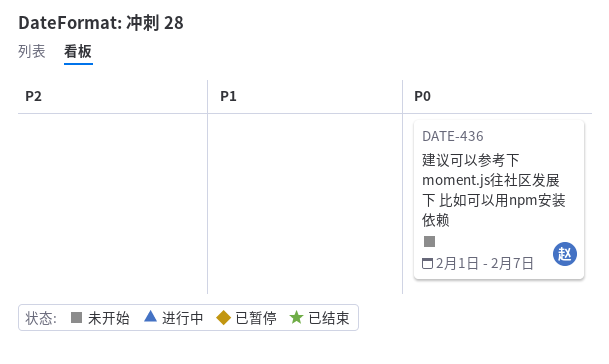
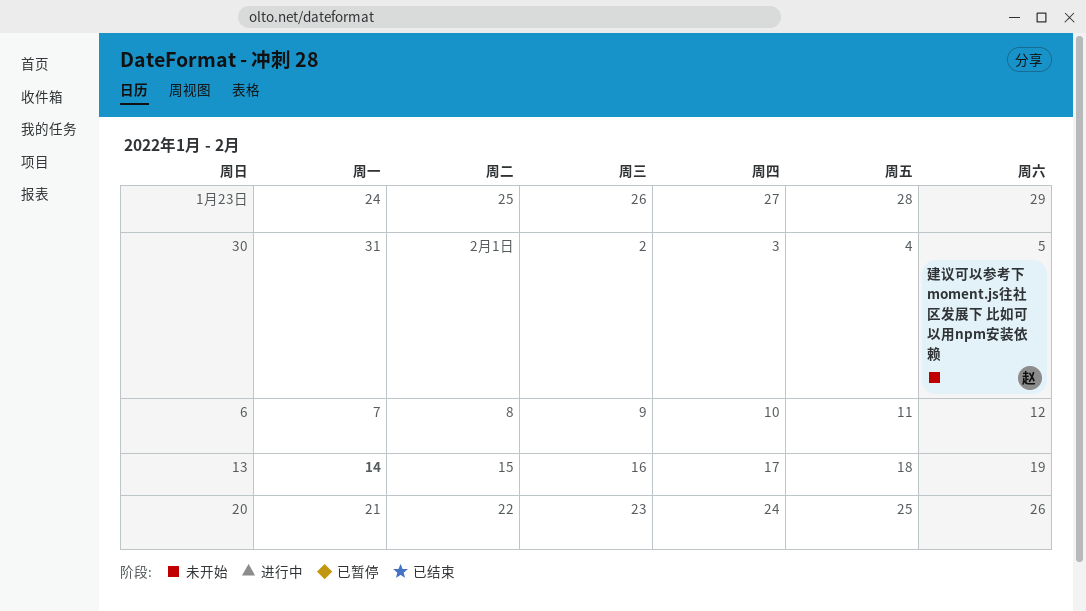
建议可以参考下 moment.js往社区发展下 比如可以用npm安装依赖, due: Feb 7 -> Feb 5

